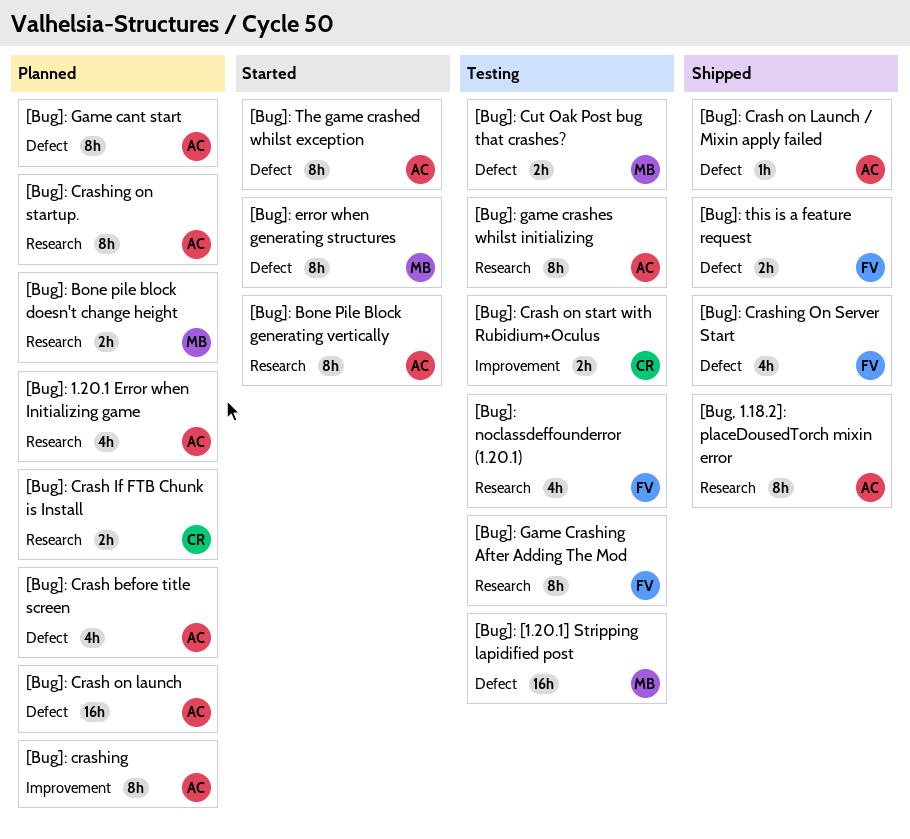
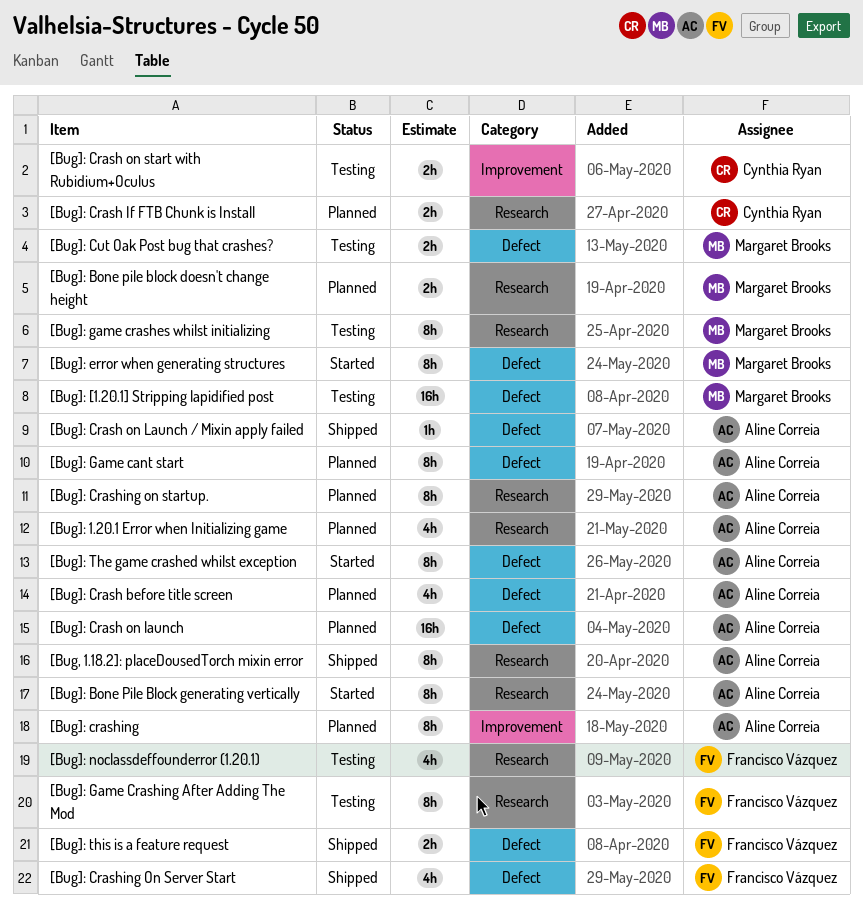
[Bug]: game crashes whilst initializing, owner: Aline Correia -> Margaret Brooks

